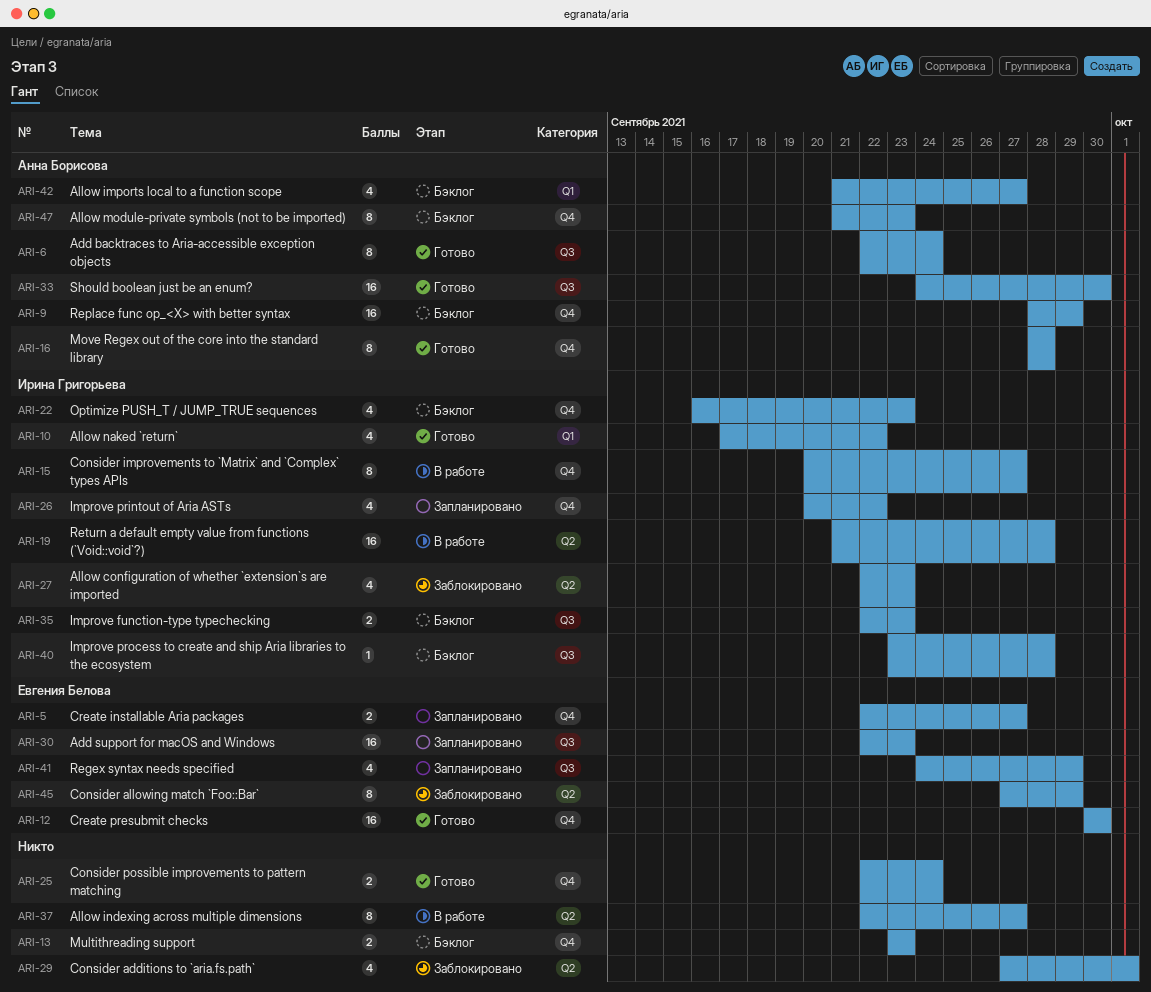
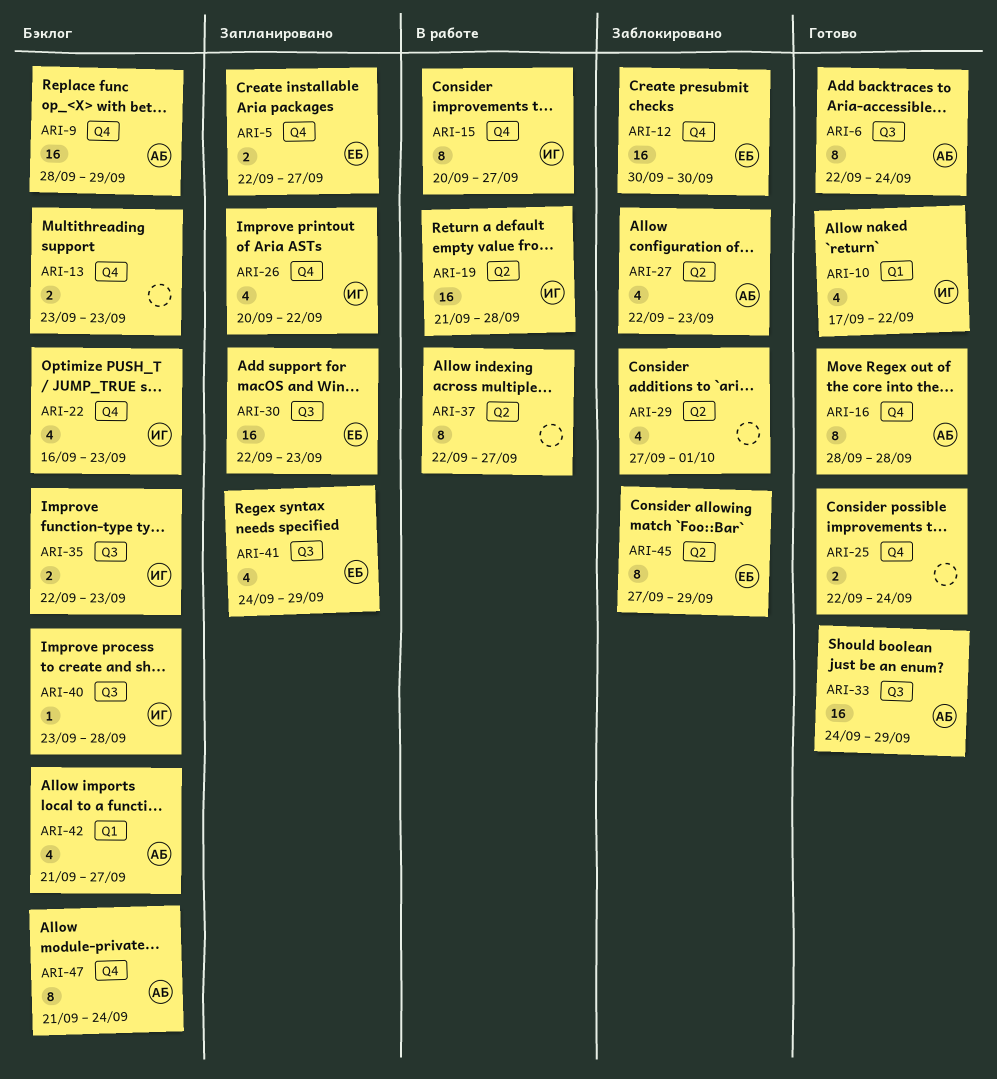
ARI-12, status: Готово -> Заблокировано
ARI-27, owner: Ирина Григорьева -> Анна Борисова
ARI-33, due: Sep 30 -> Sep 29
ARI-47, due: Sep 23 -> Sep 24

